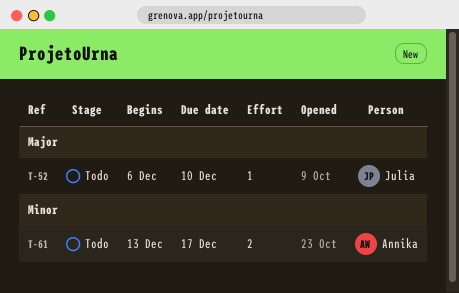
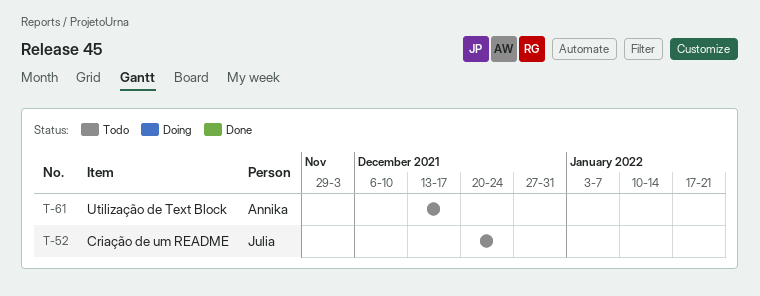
T-52, start: Dec 6 -> Dec 20
T-52, due: Dec 10 -> Dec 24

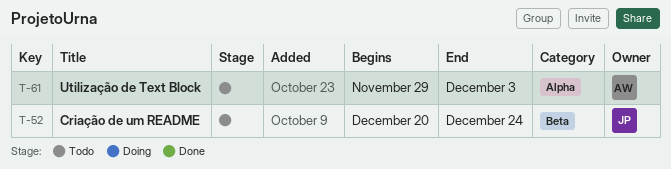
T-61, start: Dec 13 -> Nov 29
T-61, due: Dec 17 -> Dec 3

